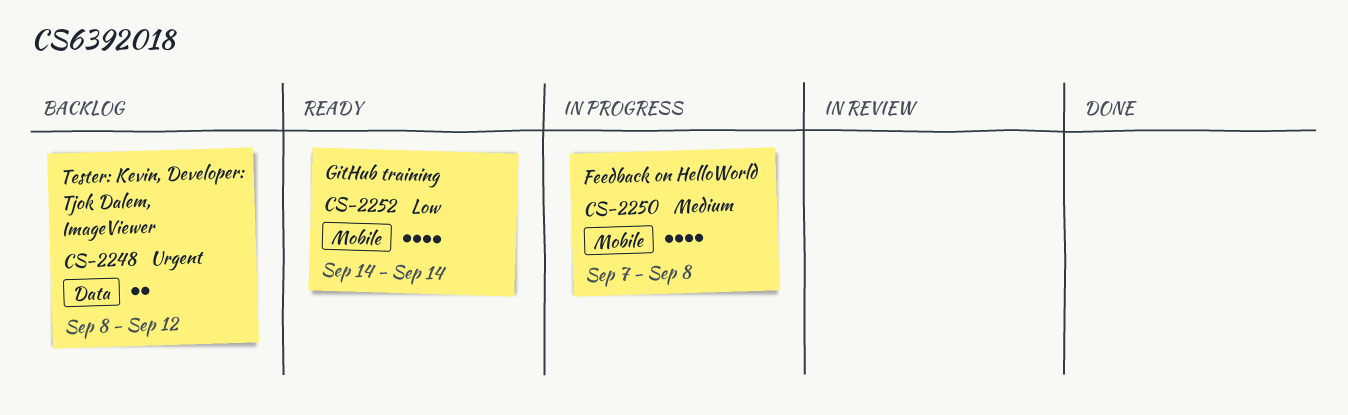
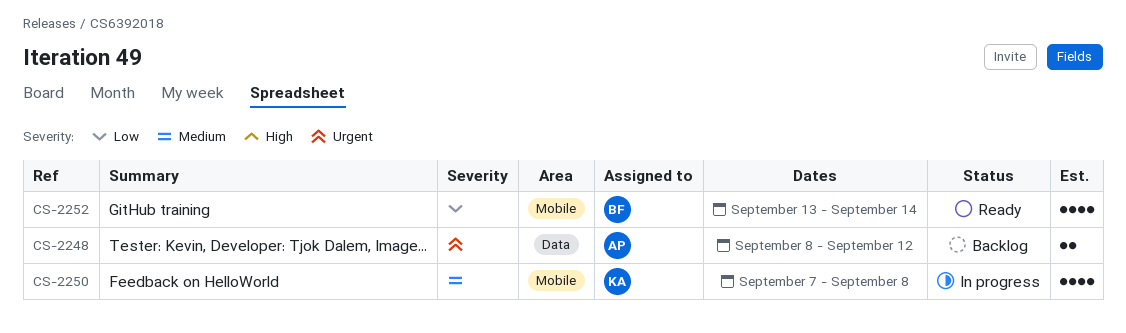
CS-2252, start: Sep 14 -> Sep 13

